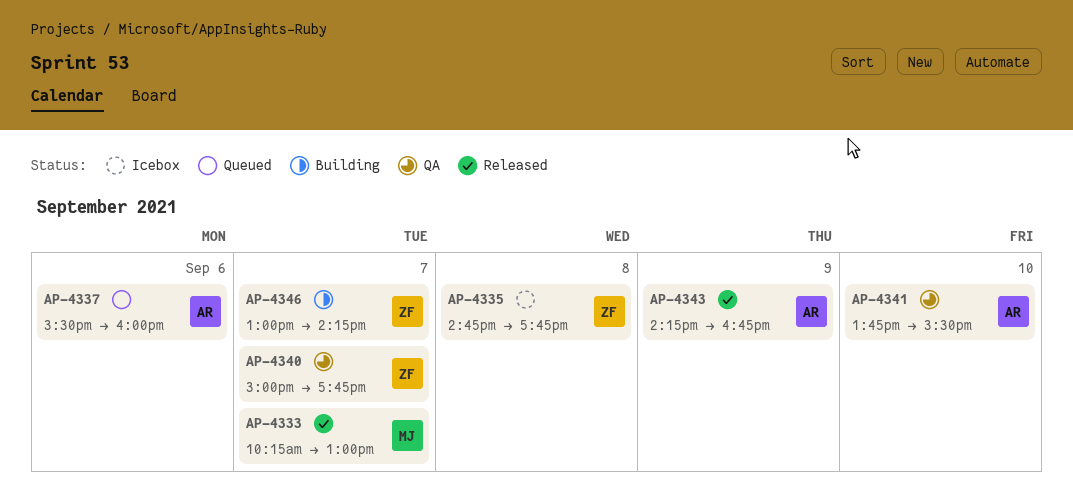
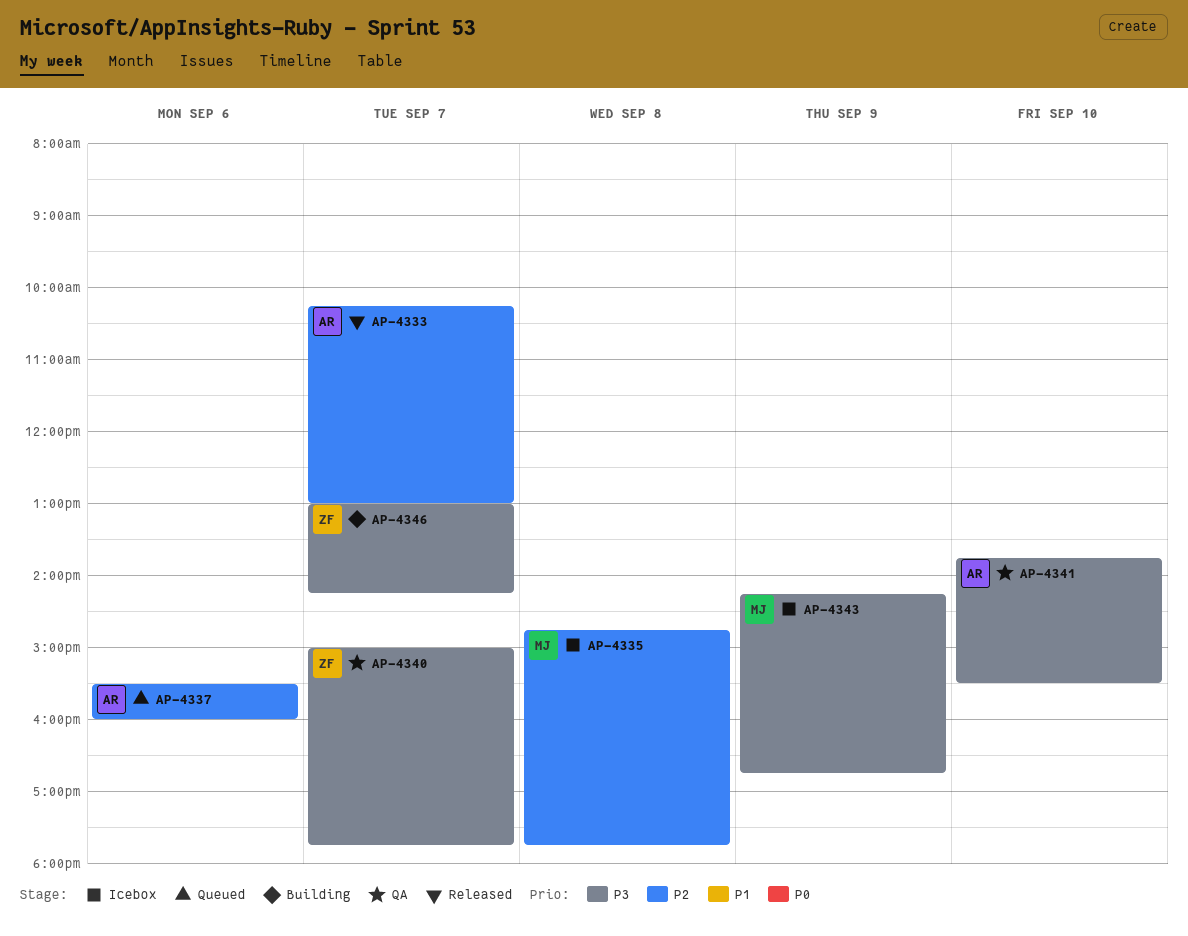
AP-4333, owner: MJ -> AR
AP-4335, owner: ZF -> MJ
AP-4343, status: Released -> Icebox
AP-4343, owner: AR -> MJ

